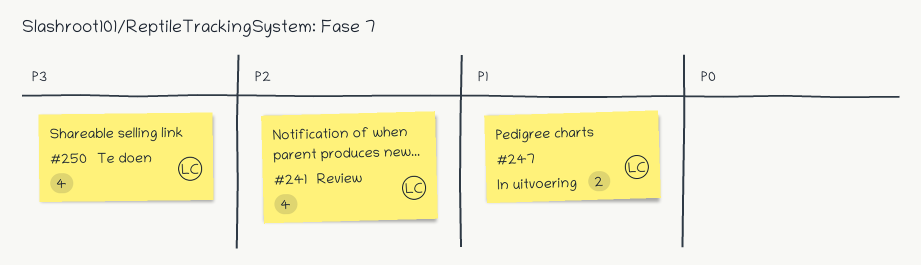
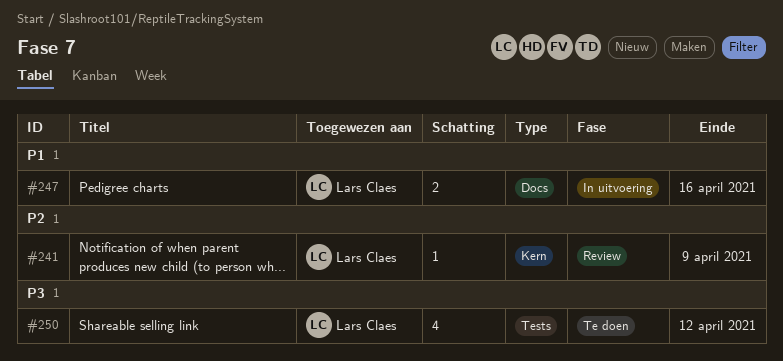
#241, estimate: 4 -> 1

